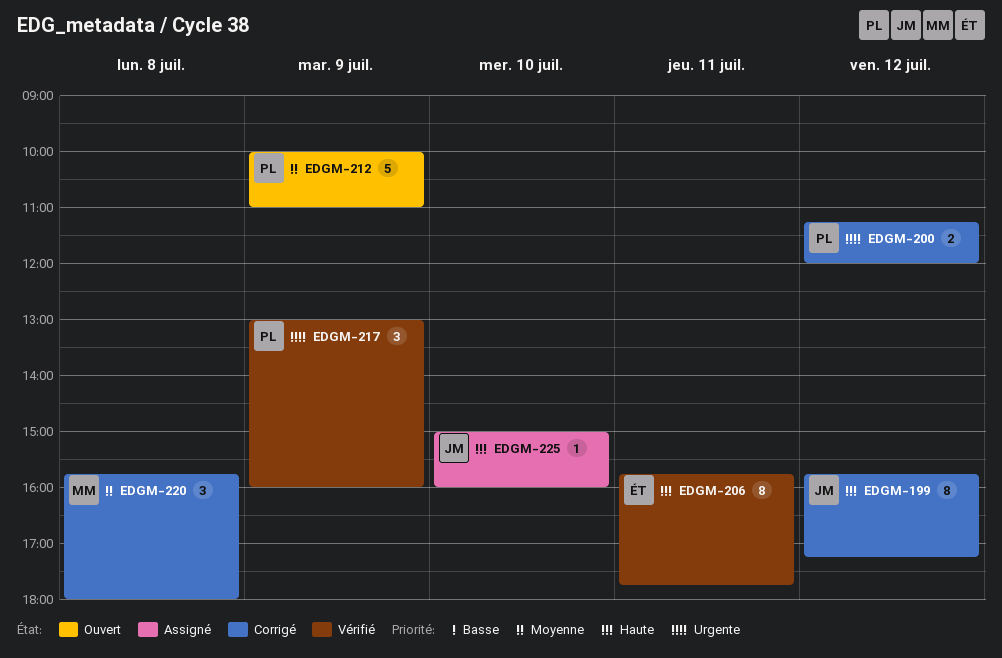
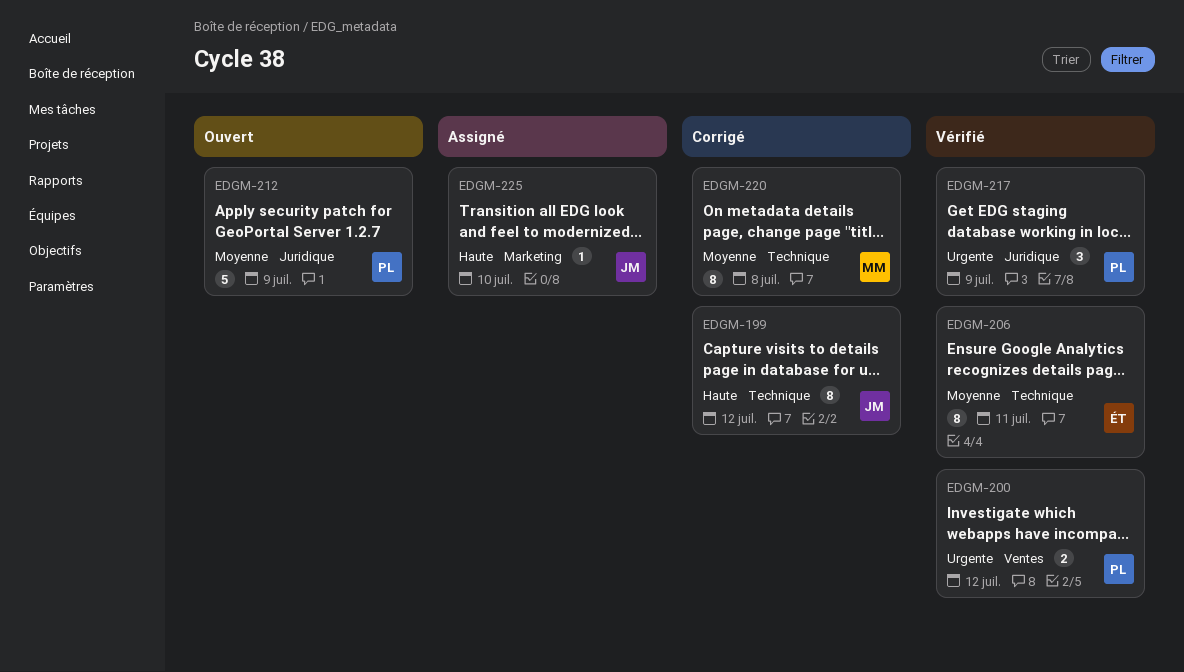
EDGM-200, status: Corrigé -> Vérifié
EDGM-206, priority: Haute -> Moyenne
EDGM-220, estimate: 3 -> 8

